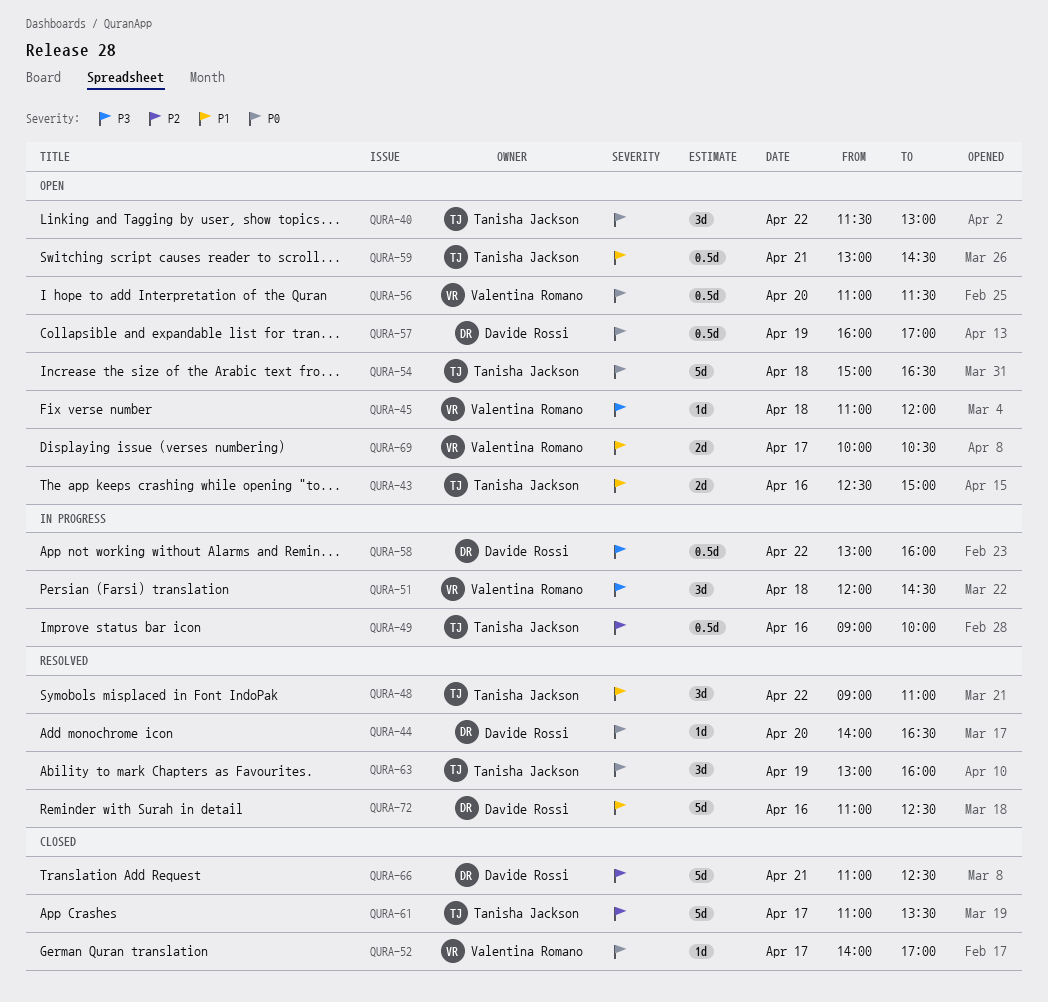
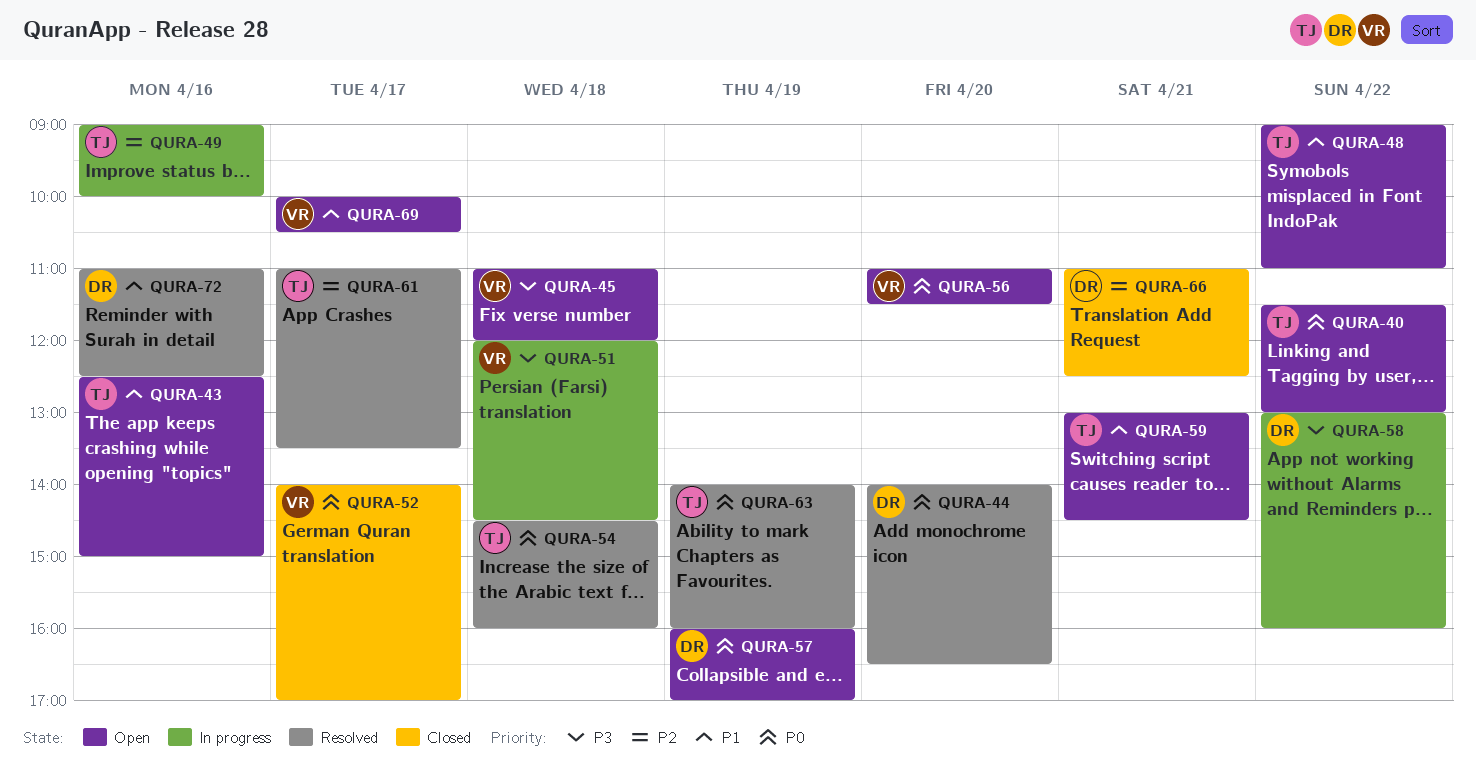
QURA-48, status: Resolved -> Open
QURA-54, status: Open -> Resolved
QURA-54, begins: 15:00 -> 14:30
QURA-54, ends: 16:30 -> 16:00
QURA-61, status: Closed -> Resolved
QURA-63, begins: 13:00 -> 14:00

